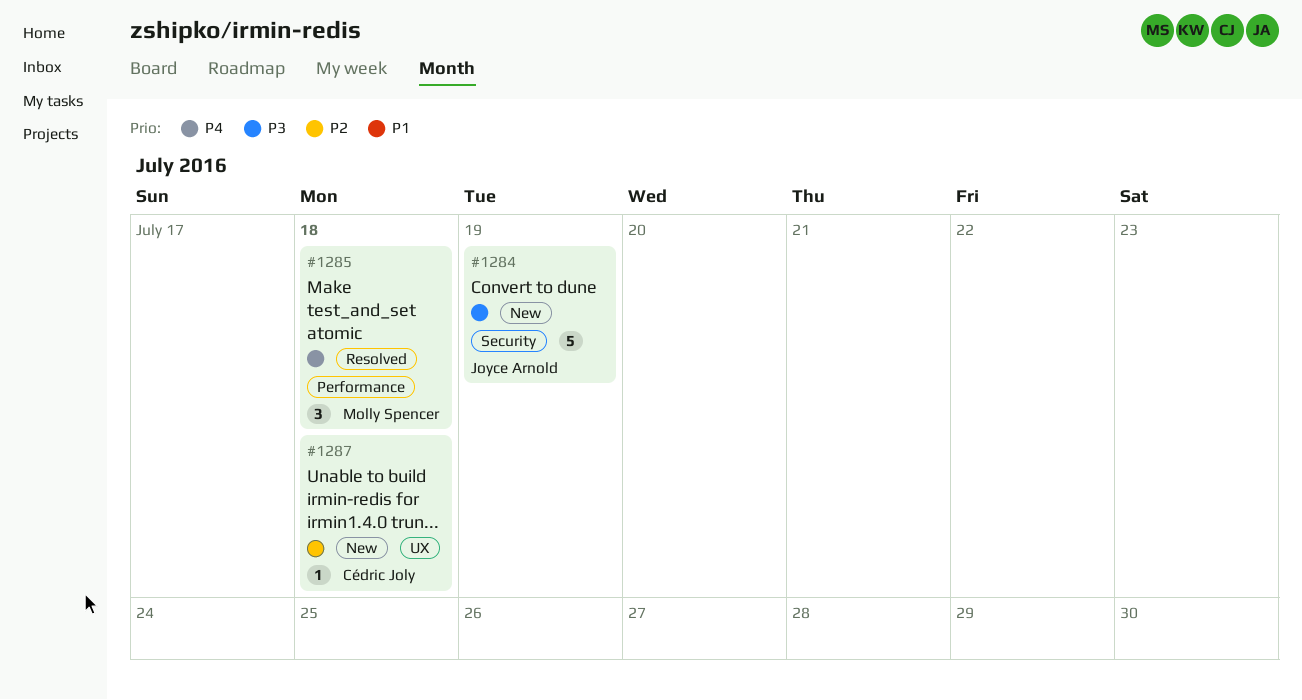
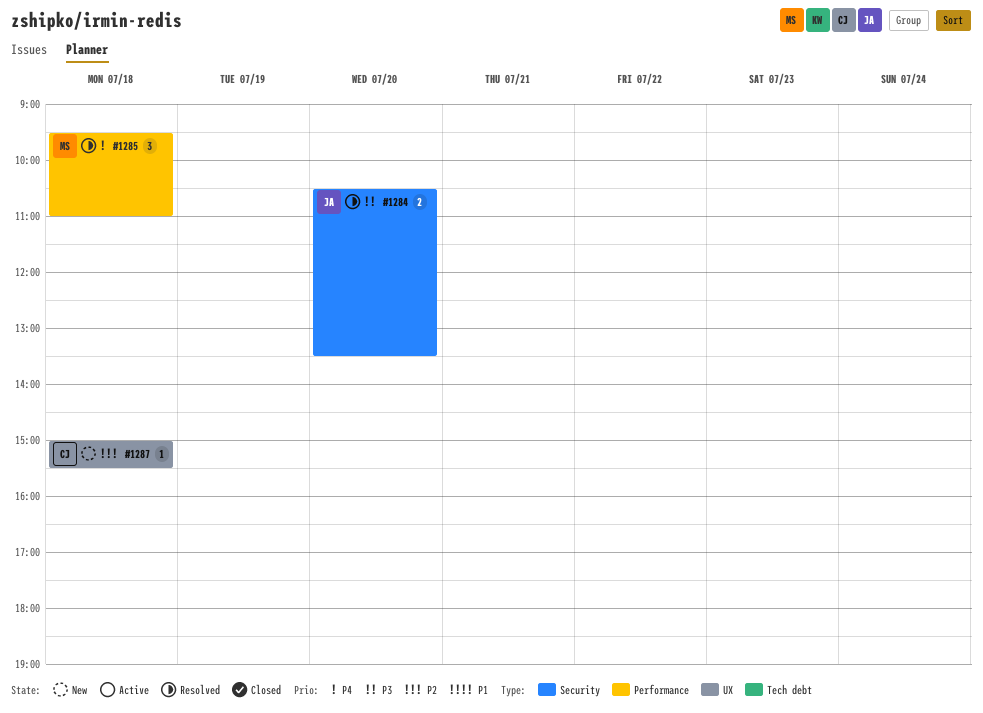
#1284, status: New -> Resolved
#1284, estimate: 5 -> 2
#1284, day: Jul 19 -> Jul 20

